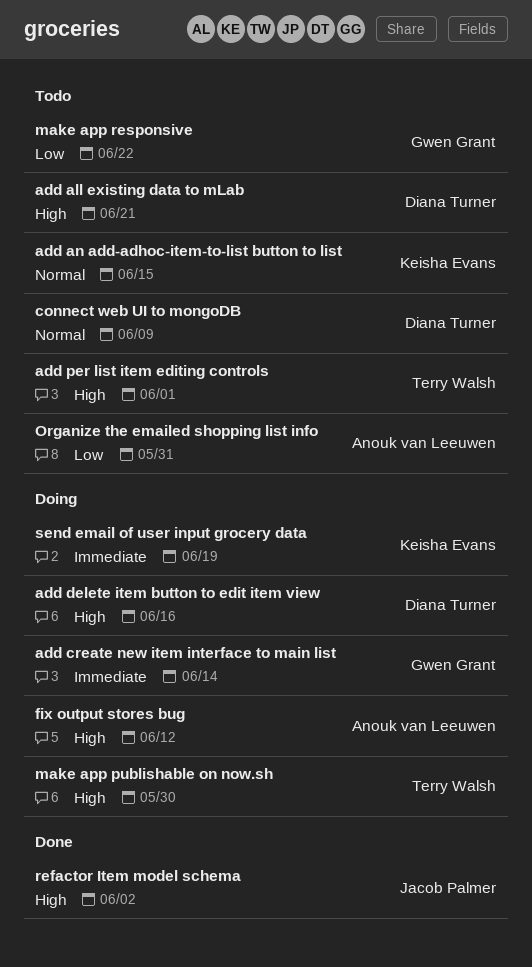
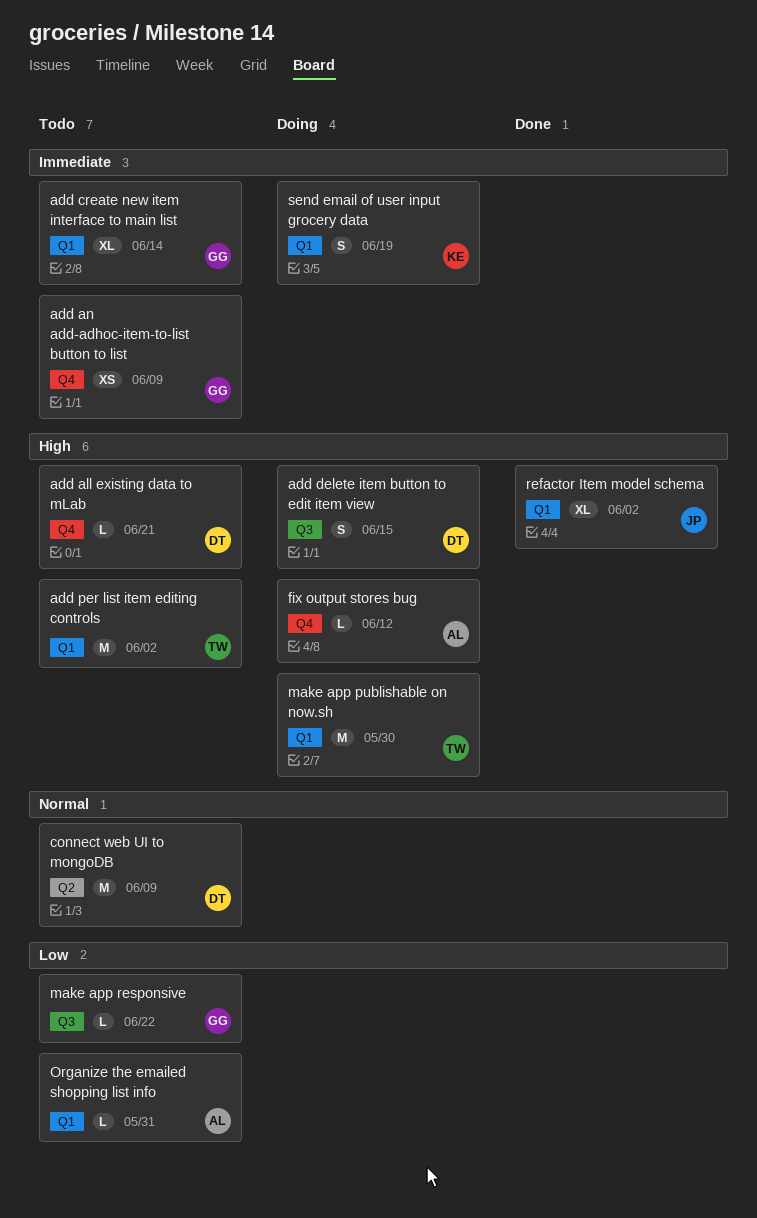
add an add-adhoc-item-to-list button to list, owner: Keisha Evans -> Gwen Grant
add an add-adhoc-item-to-list button to list, priority: Normal -> Immediate
add an add-adhoc-item-to-list button to list, due: Jun 15 -> Jun 9
add create new item interface to main list, status: Doing -> Todo
add delete item button to edit item view, due: Jun 16 -> Jun 15
add per list item editing controls, due: Jun 1 -> Jun 2

